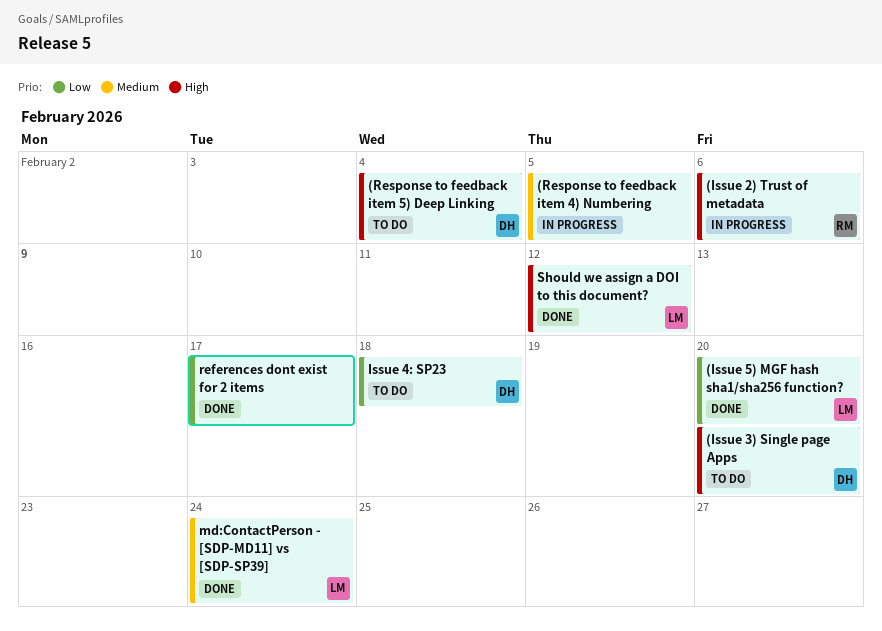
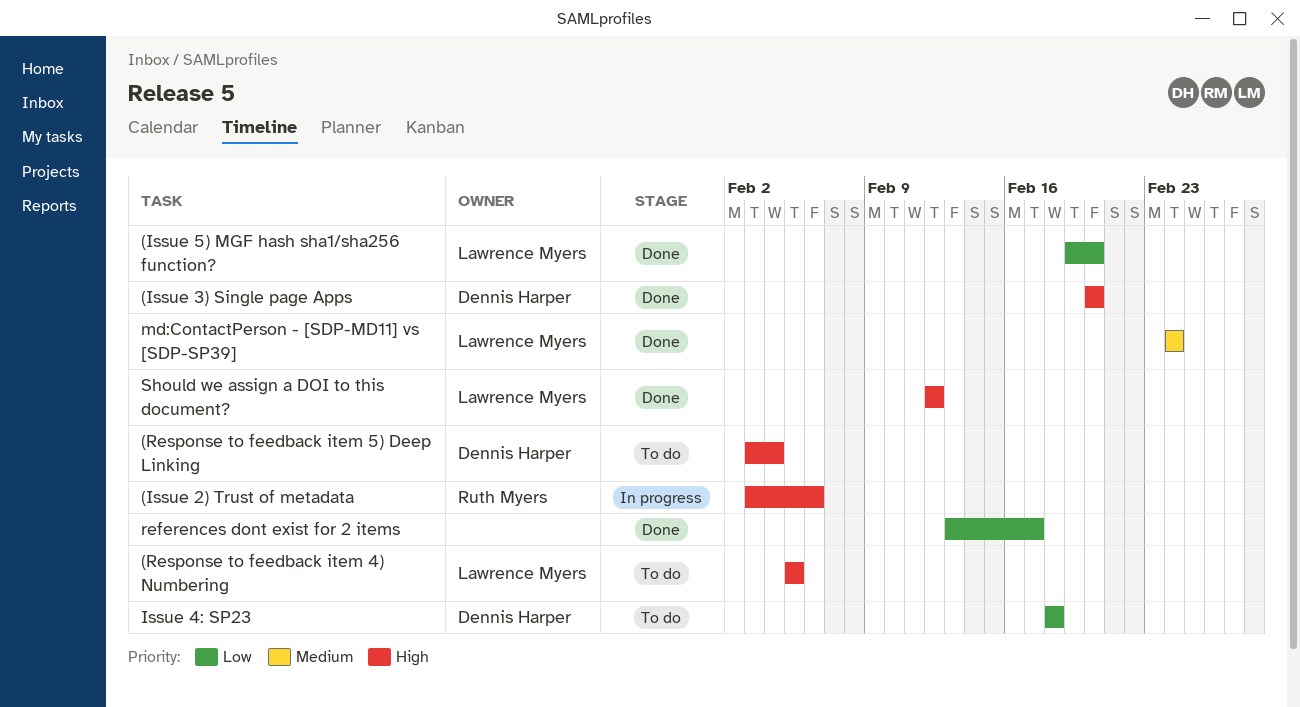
(Issue 3) Single page Apps, status: To do -> Done
(Response to feedback item 4) Numbering, status: In progress -> To do
(Response to feedback item 4) Numbering, owner: none -> Lawrence Myers
(Response to feedback item 4) Numbering, priority: Medium -> High

